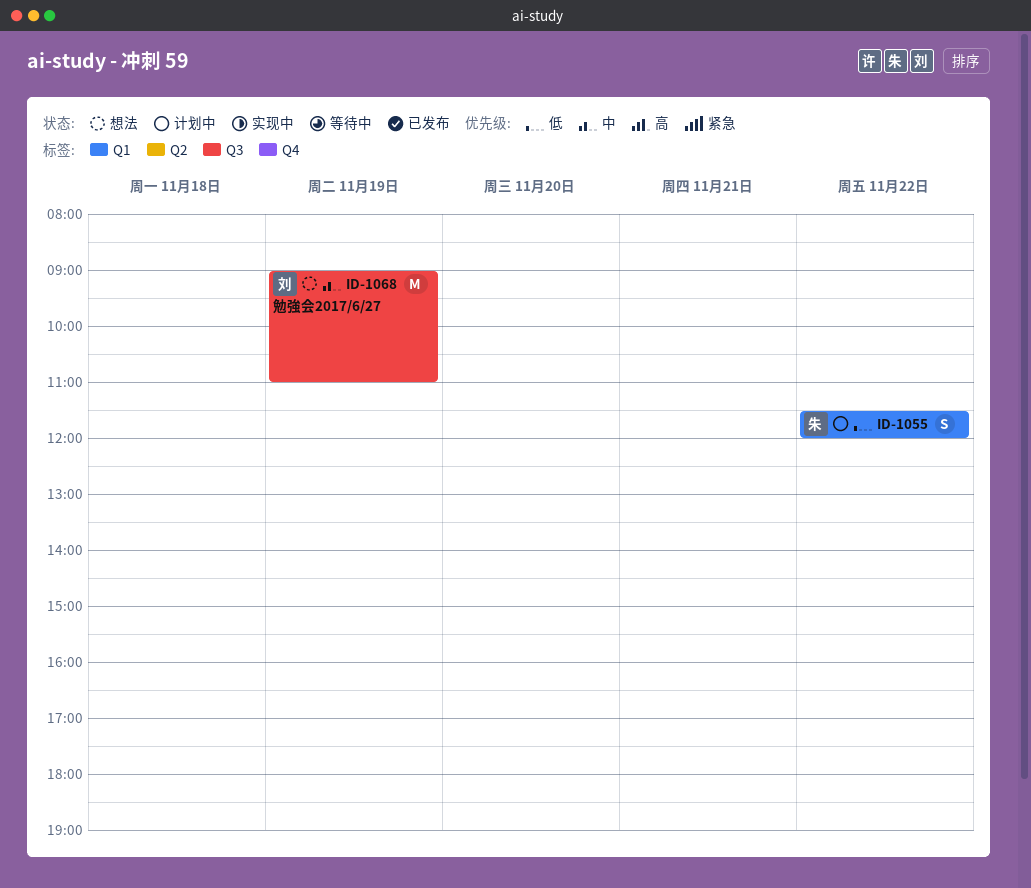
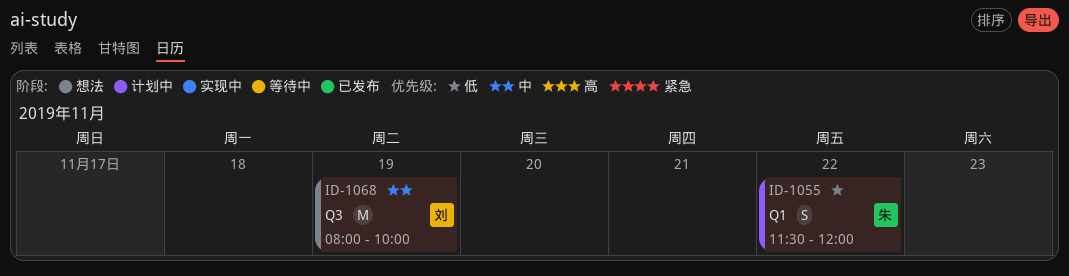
ID-1068, begins: 09:00 -> 08:00
ID-1068, ends: 11:00 -> 10:00

